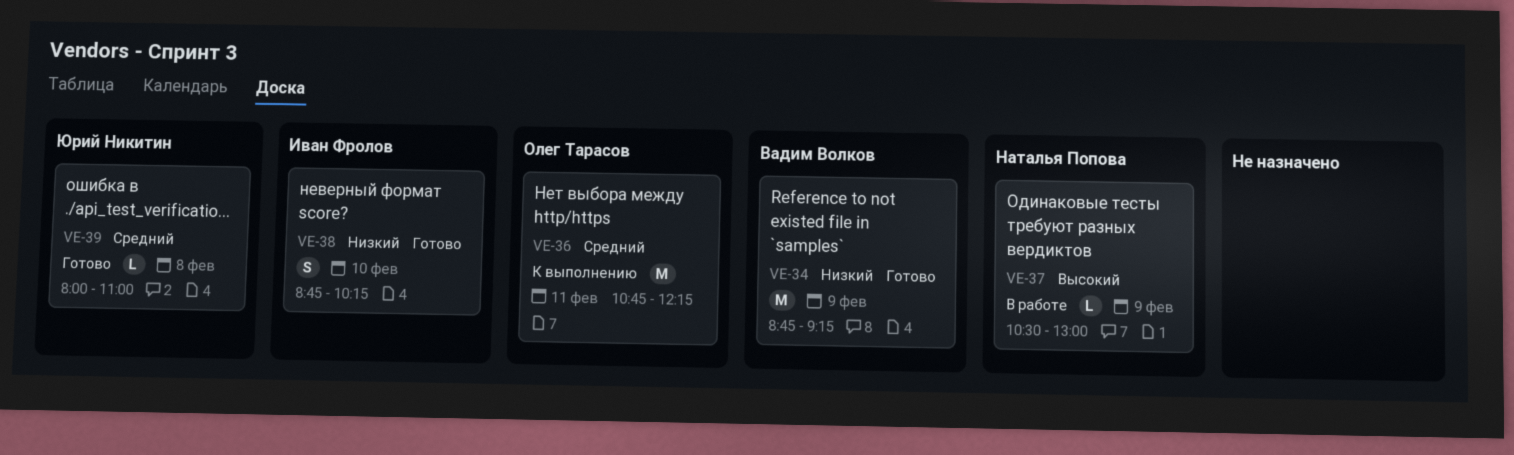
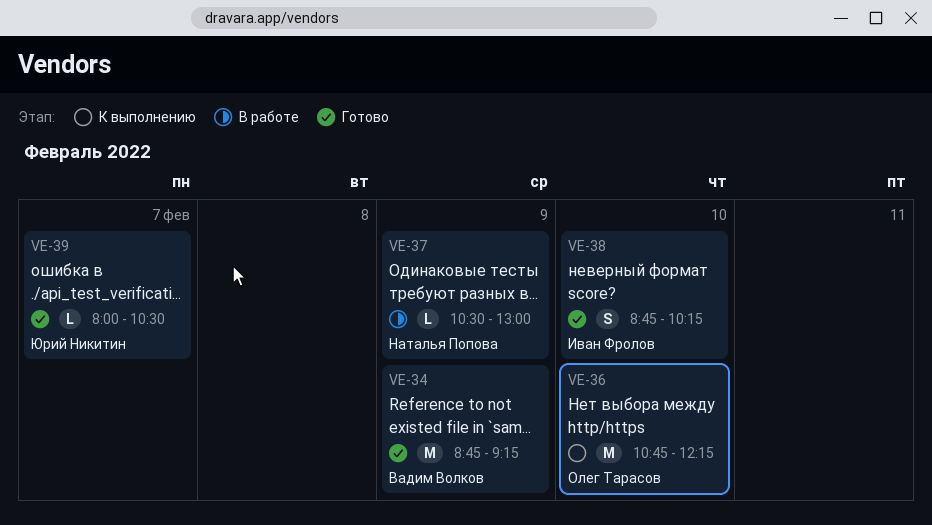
VE-36, day: Feb 11 -> Feb 10
VE-39, day: Feb 8 -> Feb 7
VE-39, ends: 11:00 -> 10:30

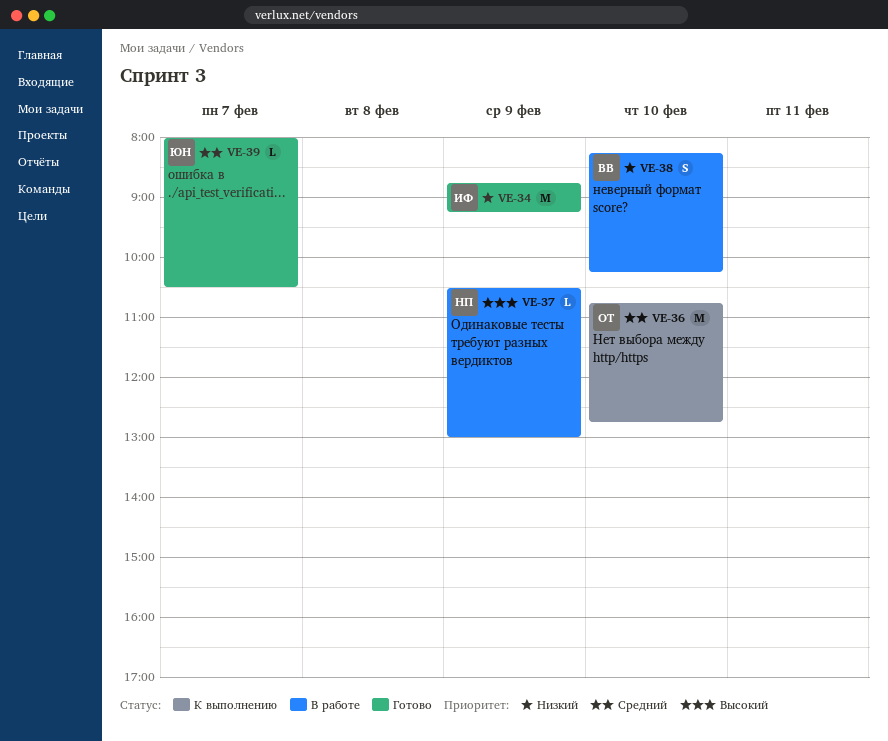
VE-34, owner: Вадим Волков -> Иван Фролов
VE-36, ends: 12:15 -> 12:45
VE-38, status: Готово -> В работе
VE-38, owner: Иван Фролов -> Вадим Волков
VE-38, begins: 08:45 -> 08:15

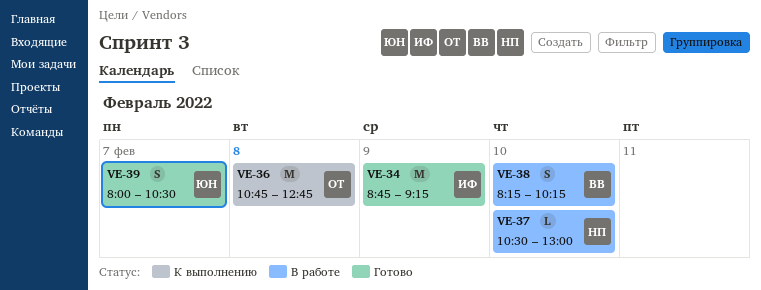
VE-36, day: Feb 10 -> Feb 8
VE-37, day: Feb 9 -> Feb 10
VE-39, estimate: L -> S

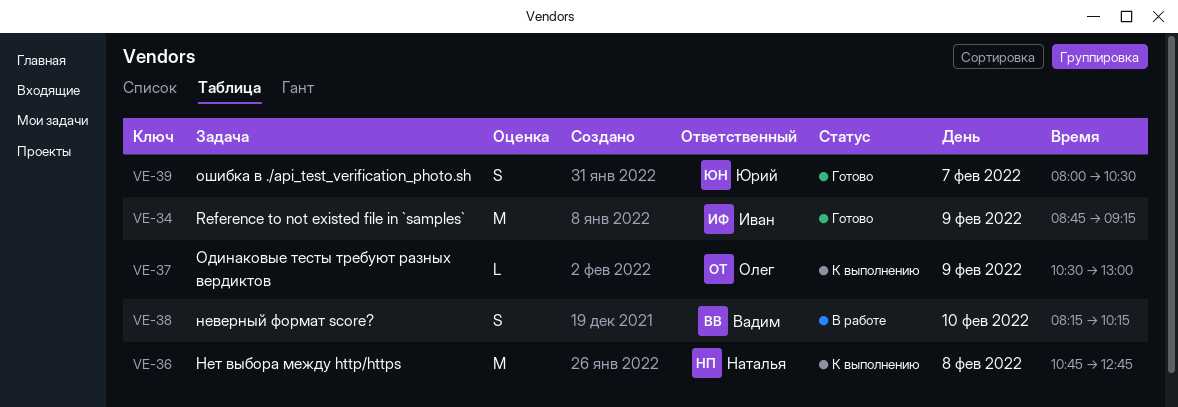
VE-36, owner: Олег -> Наталья
VE-37, status: В работе -> К выполнению
VE-37, owner: Наталья -> Олег
VE-37, day: Feb 10 -> Feb 9

